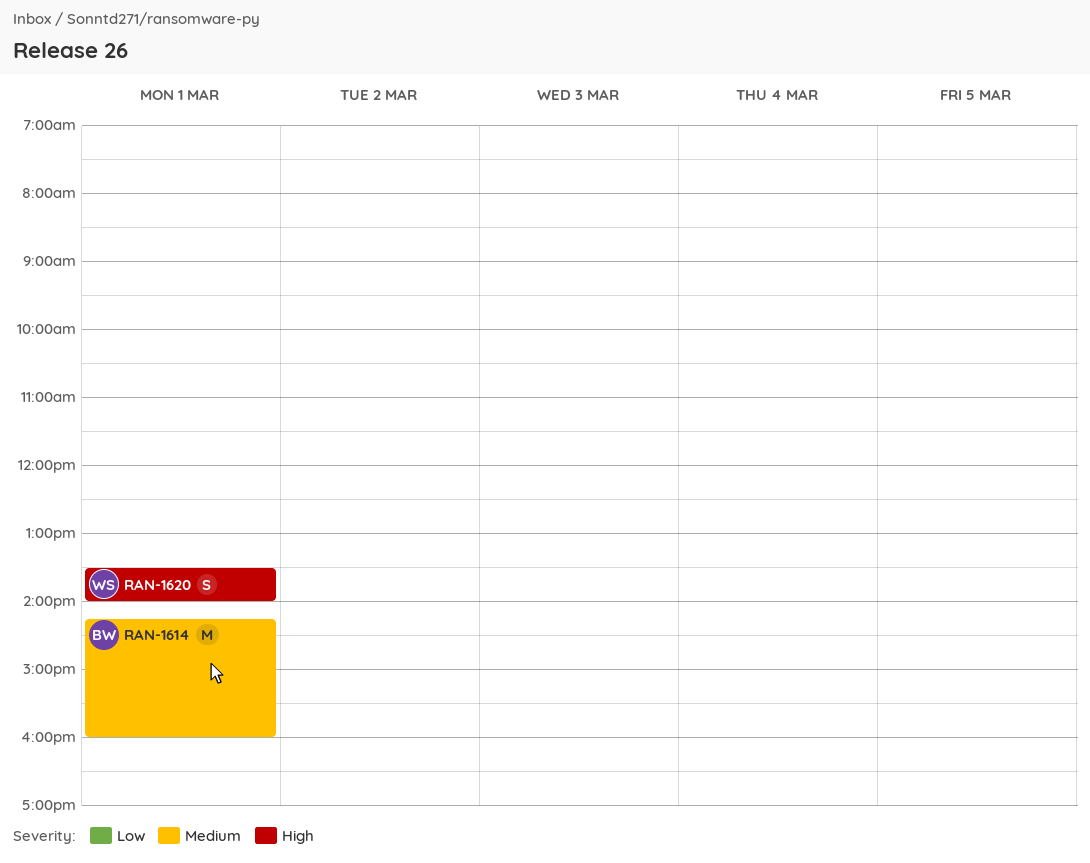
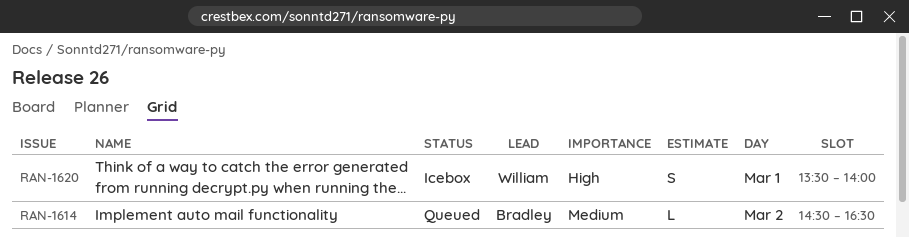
RAN-1614, estimate: M -> L
RAN-1614, day: Mar 1 -> Mar 2
RAN-1614, begins: 14:15 -> 14:30
RAN-1614, ends: 16:00 -> 16:30

